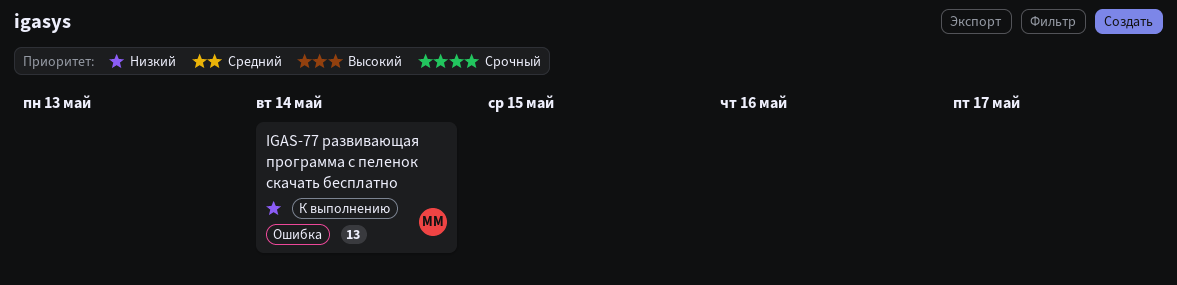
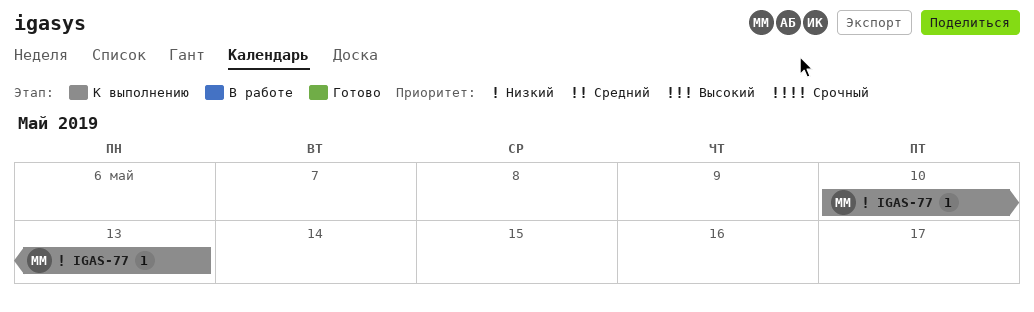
IGAS-77, estimate: 13 -> 1
IGAS-77, due: May 14 -> May 13

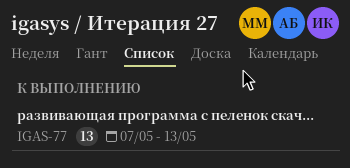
IGAS-77, estimate: 1 -> 13
IGAS-77, start: May 10 -> May 7

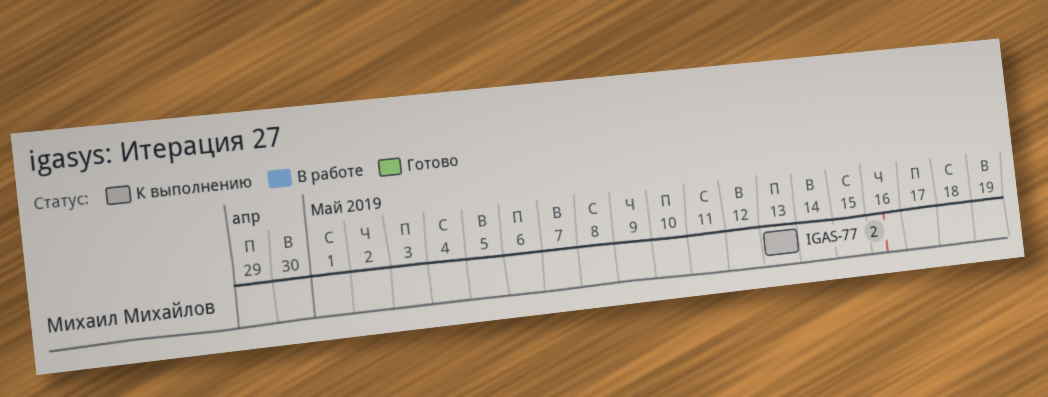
IGAS-77, estimate: 13 -> 2
IGAS-77, start: May 7 -> May 13

